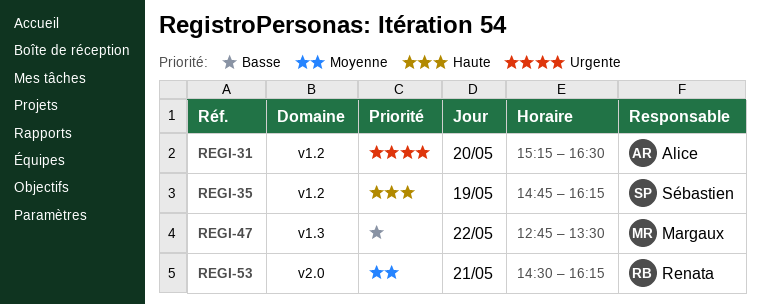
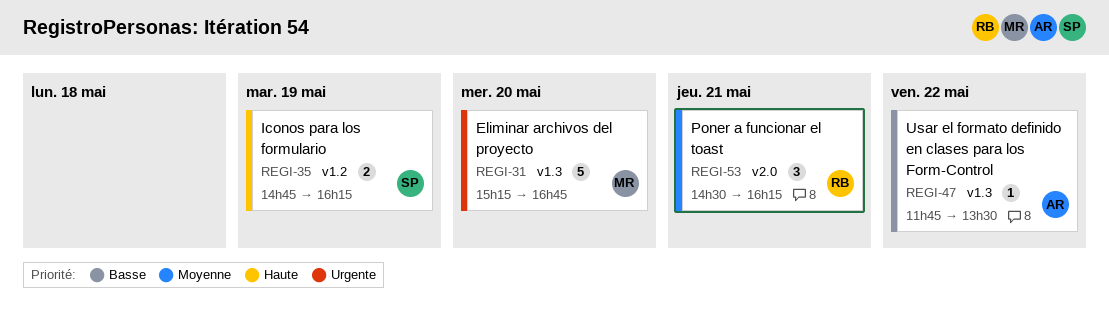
REGI-31, owner: Alice -> Margaux
REGI-31, label: v1.2 -> v1.3
REGI-31, ends: 16:30 -> 16:45
REGI-47, owner: Margaux -> Alice
REGI-47, begins: 12:45 -> 11:45

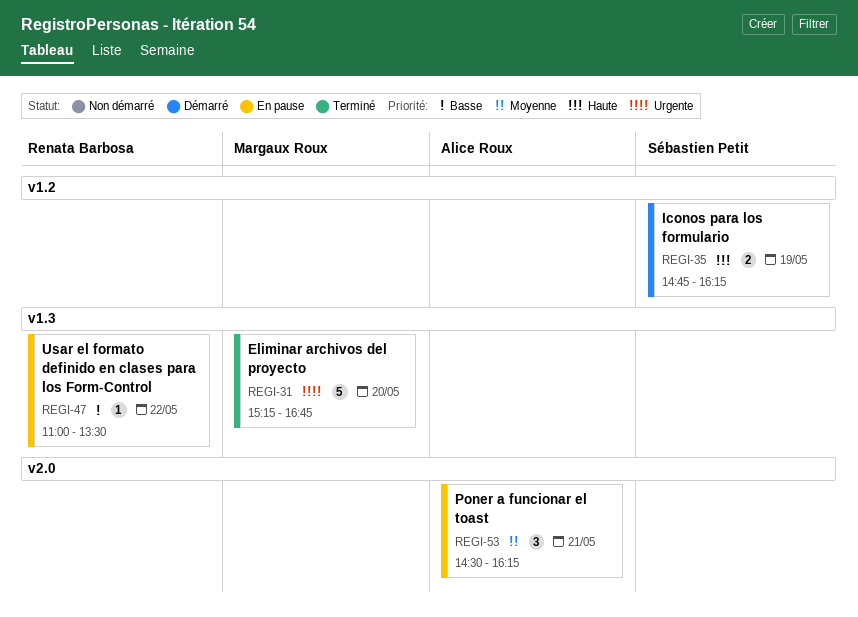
REGI-47, owner: Alice Roux -> Renata Barbosa
REGI-47, begins: 11:45 -> 11:00
REGI-53, owner: Renata Barbosa -> Alice Roux

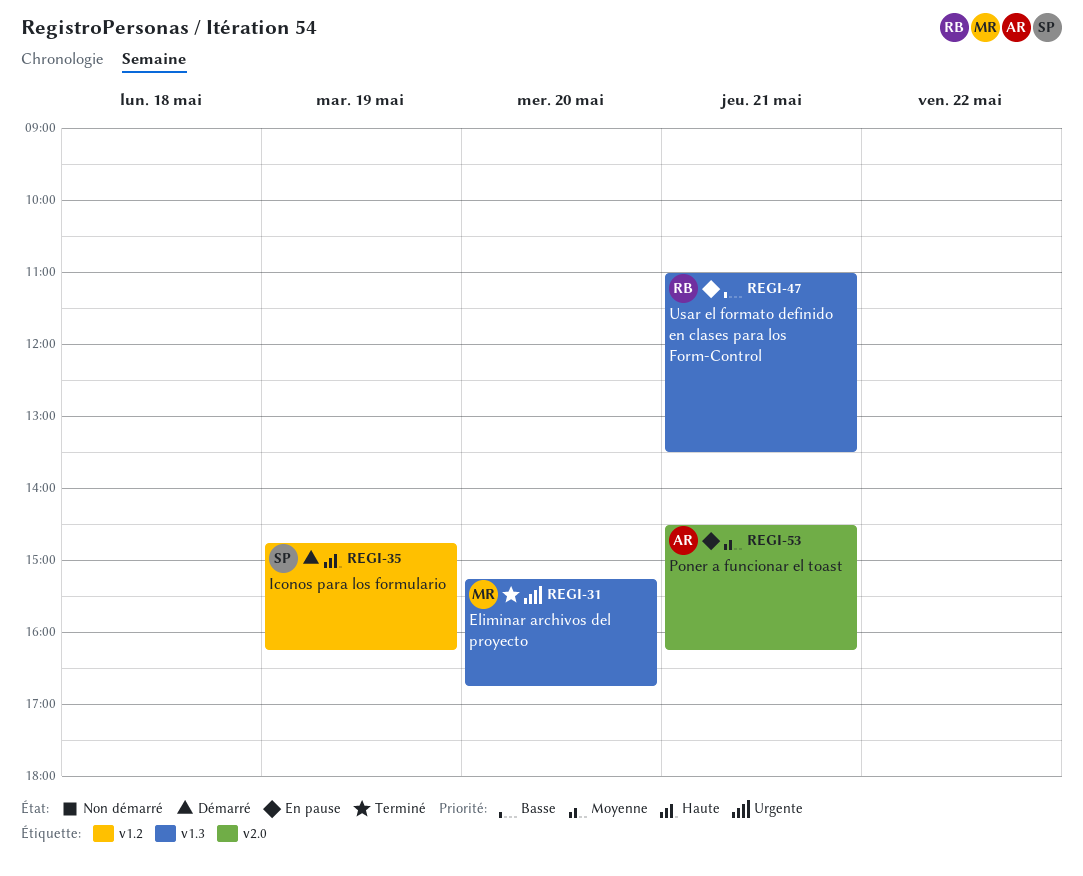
REGI-47, day: May 22 -> May 21

